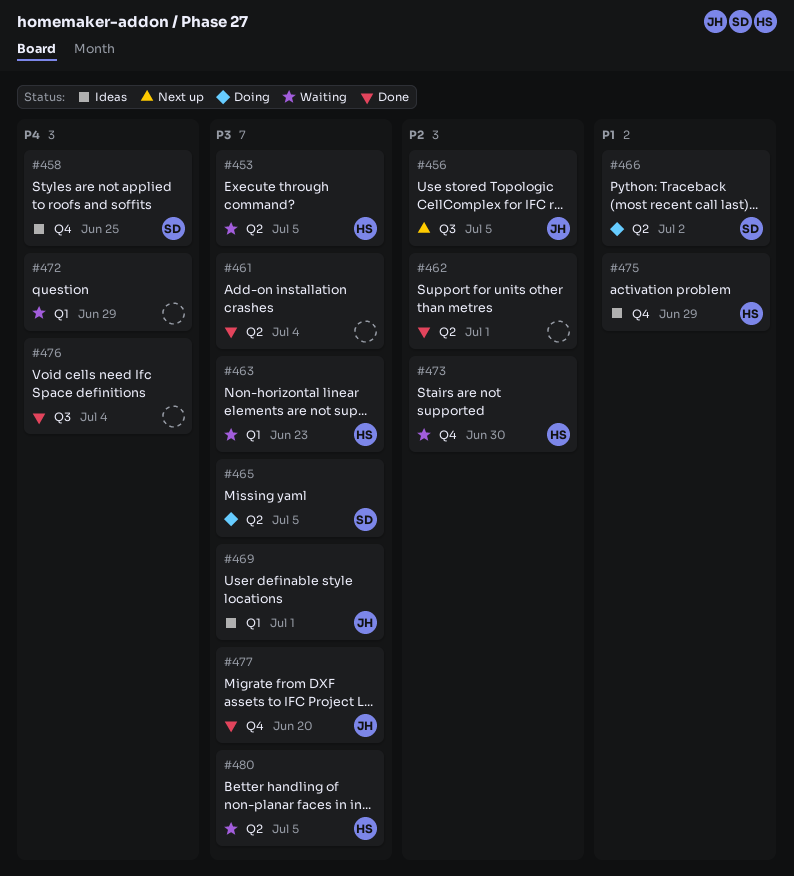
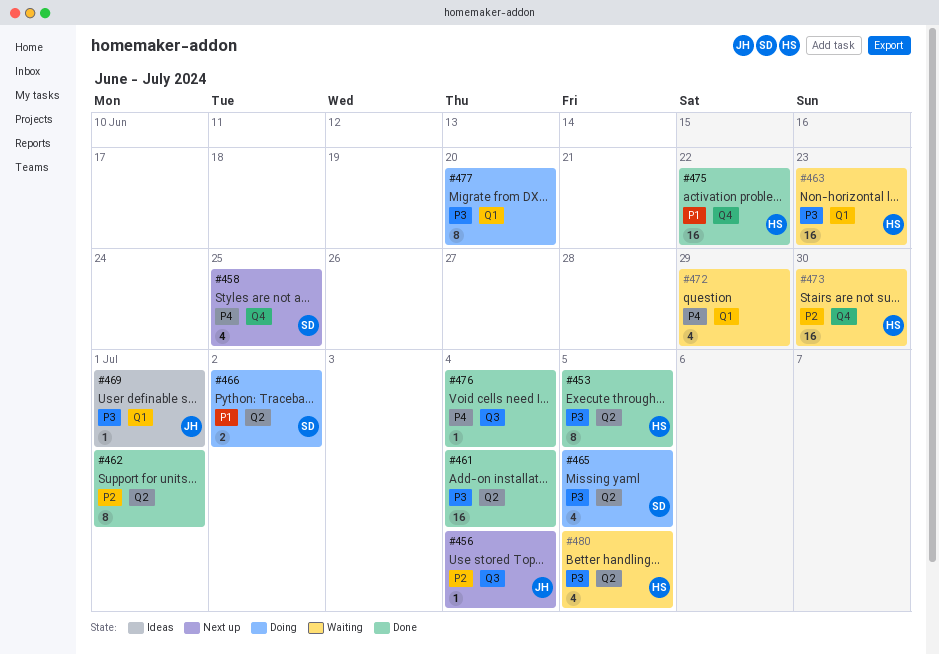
#453, status: Waiting -> Done
#456, due: Jul 5 -> Jul 4
#458, status: Ideas -> Next up
#475, status: Ideas -> Done
#475, due: Jun 29 -> Jun 22
#477, status: Done -> Doing
#477, owner: JH -> none
#477, label: Q4 -> Q1

